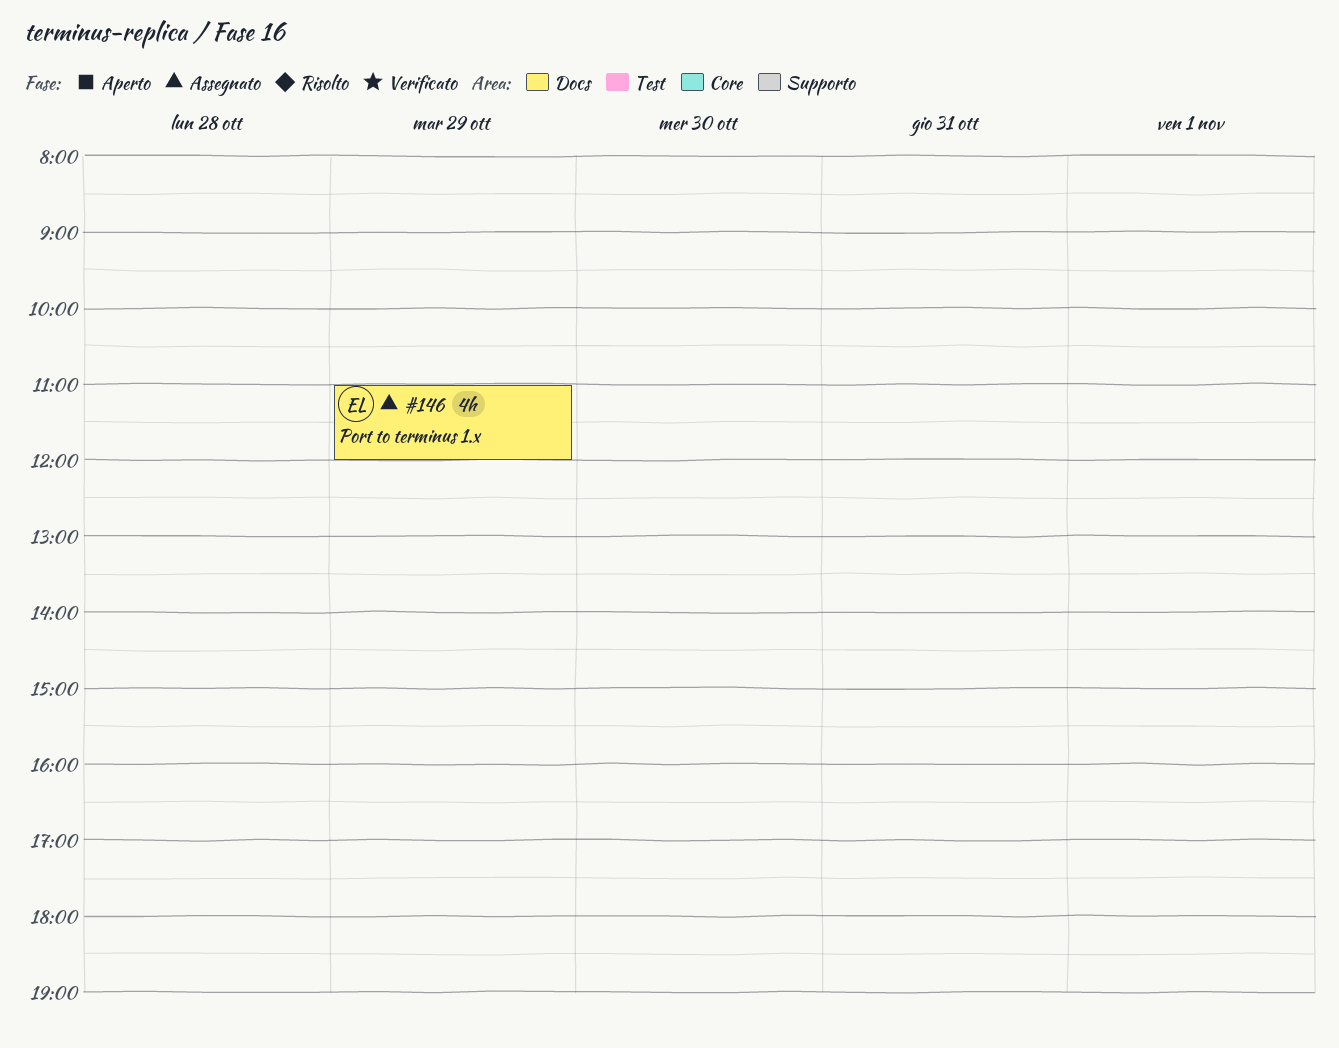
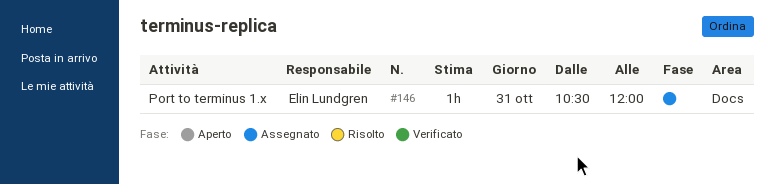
#146, estimate: 4h -> 1h
#146, day: Oct 29 -> Oct 31
#146, begins: 11:00 -> 10:30

